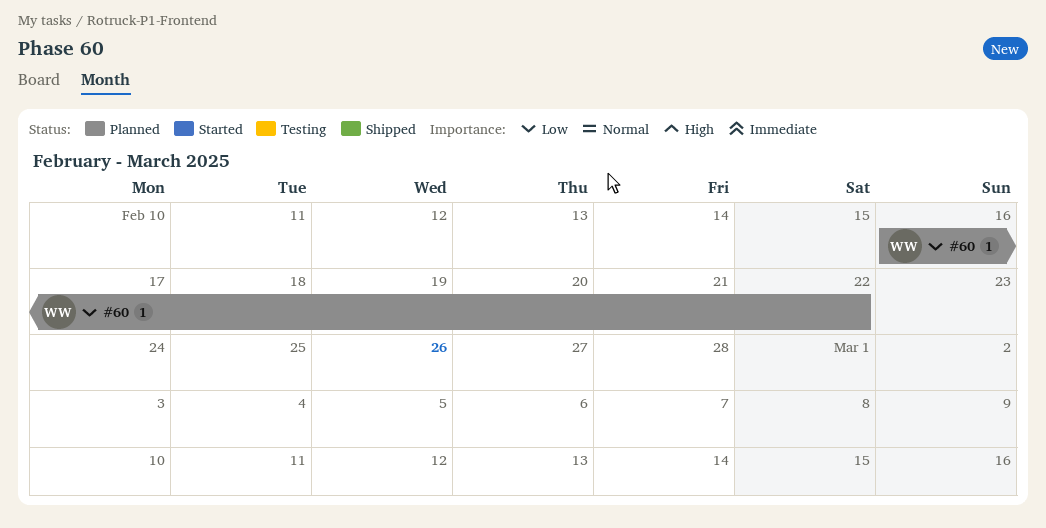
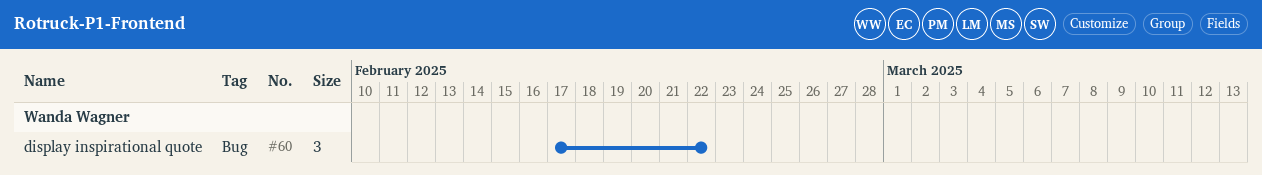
#60, estimate: 1 -> 3
#60, start: Feb 16 -> Feb 17

